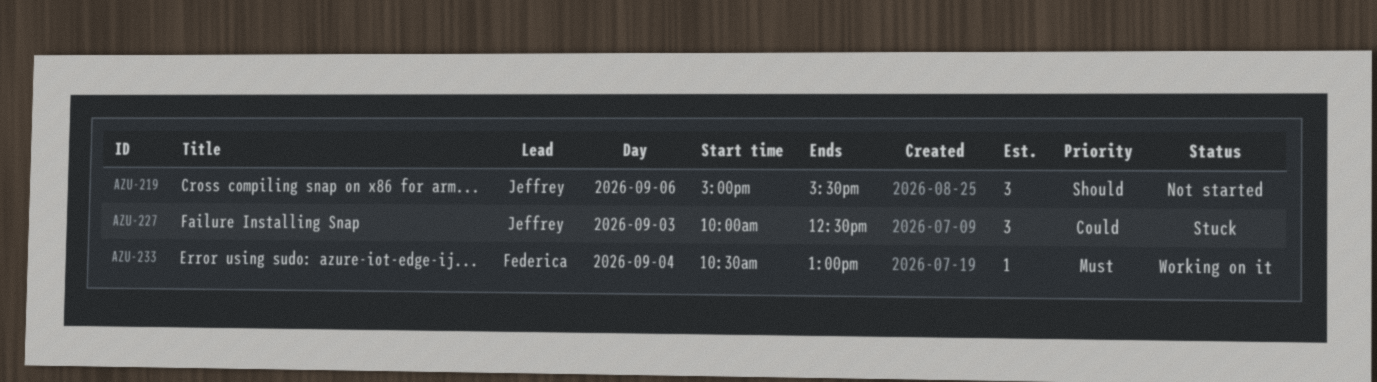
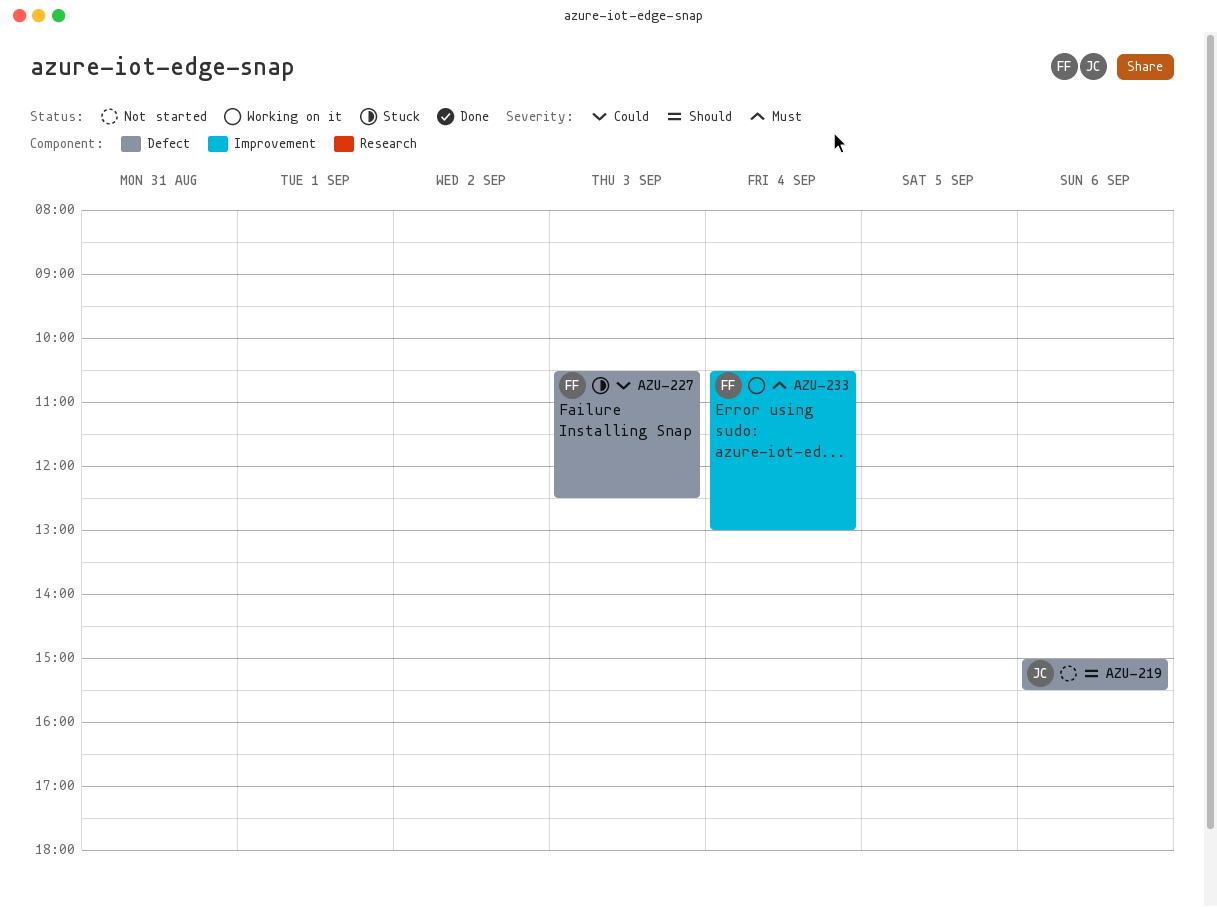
AZU-227, owner: Jeffrey -> Federica
AZU-227, begins: 10:00 -> 10:30

